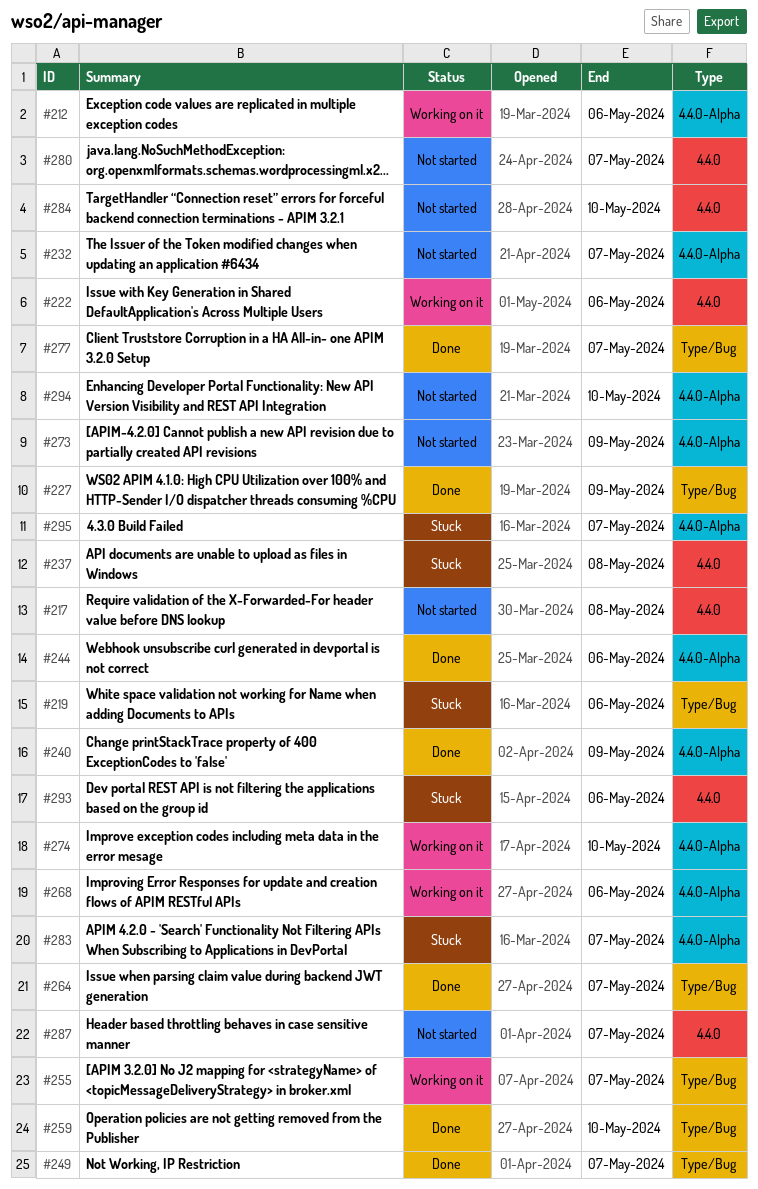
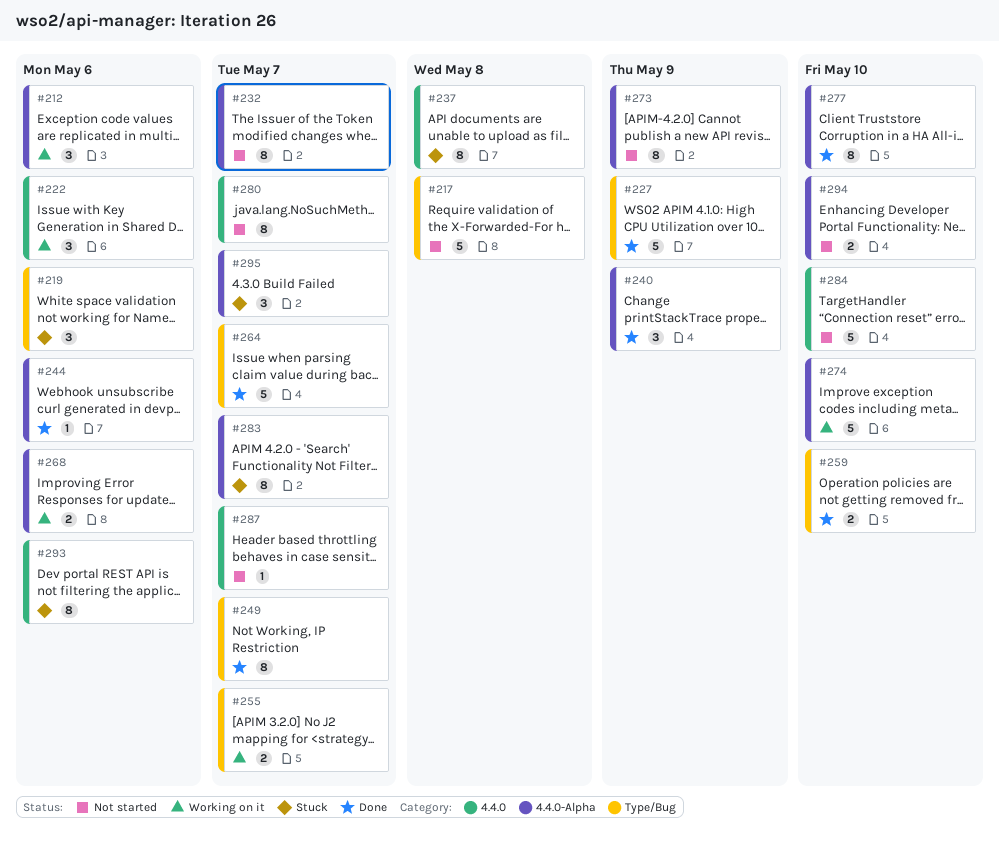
#217, label: 4.4.0 -> Type/Bug
#277, label: Type/Bug -> 4.4.0-Alpha
#277, due: May 7 -> May 10

